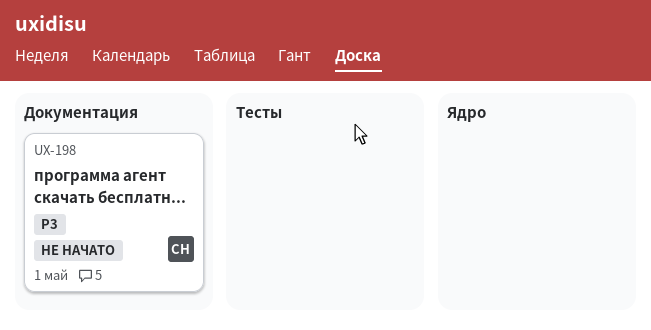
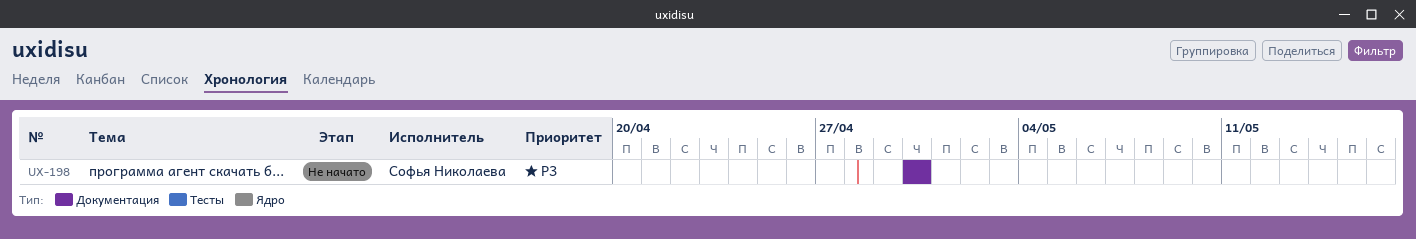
UX-198, due: May 1 -> Apr 30

